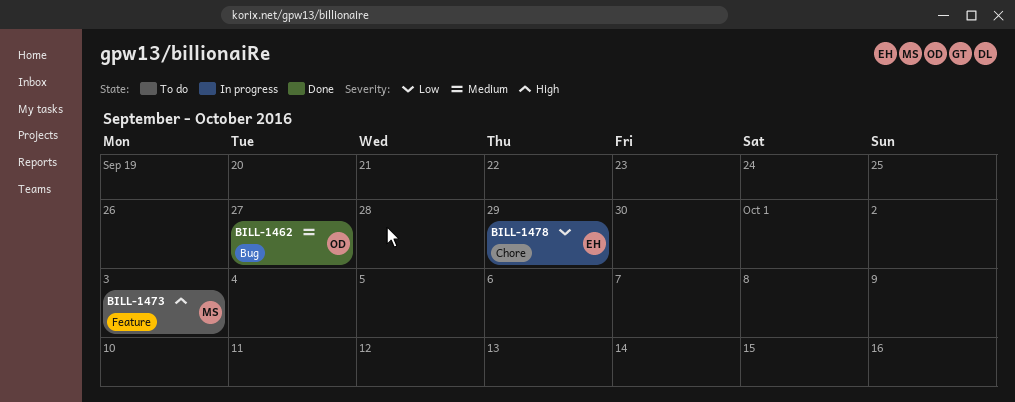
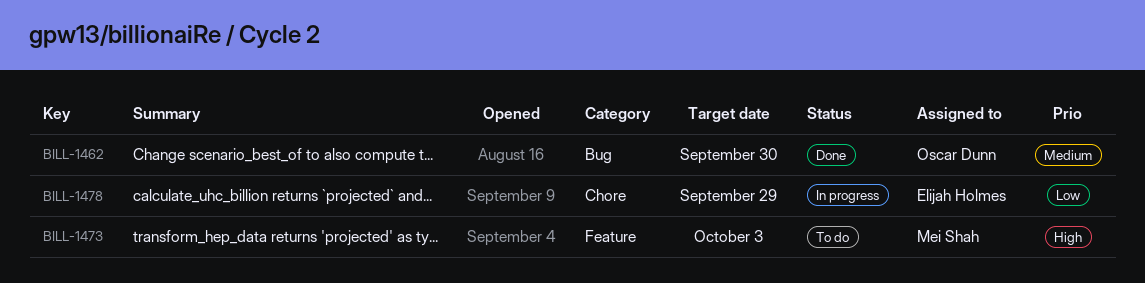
BILL-1462, due: Sep 27 -> Sep 30

